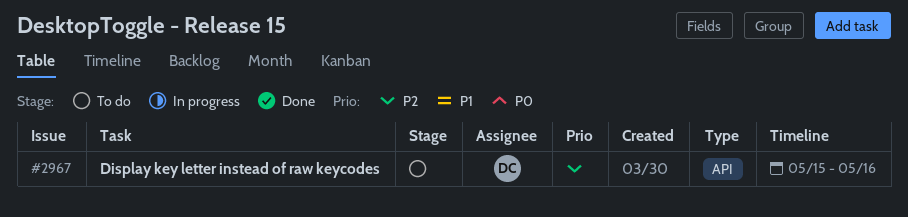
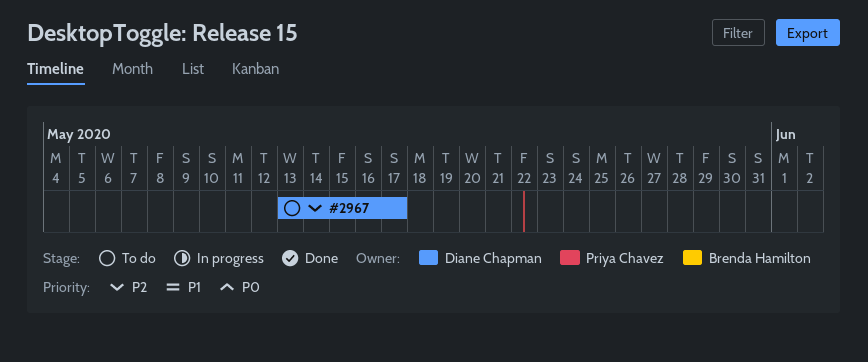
#2967, start: May 15 -> May 13
#2967, due: May 16 -> May 17

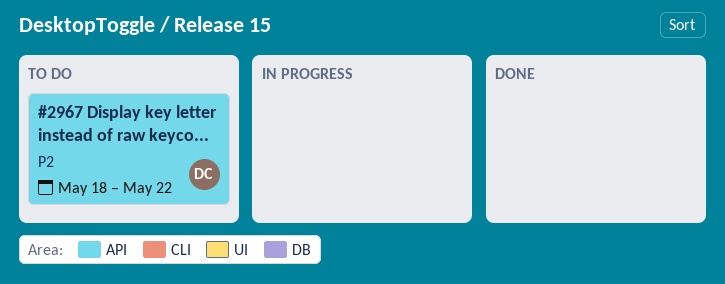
#2967, start: May 13 -> May 18
#2967, due: May 17 -> May 22

